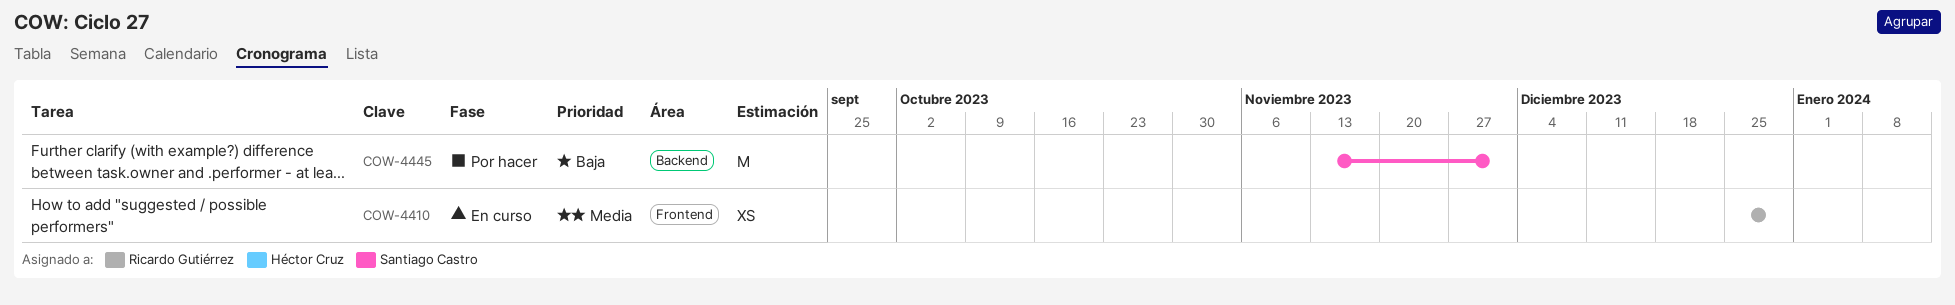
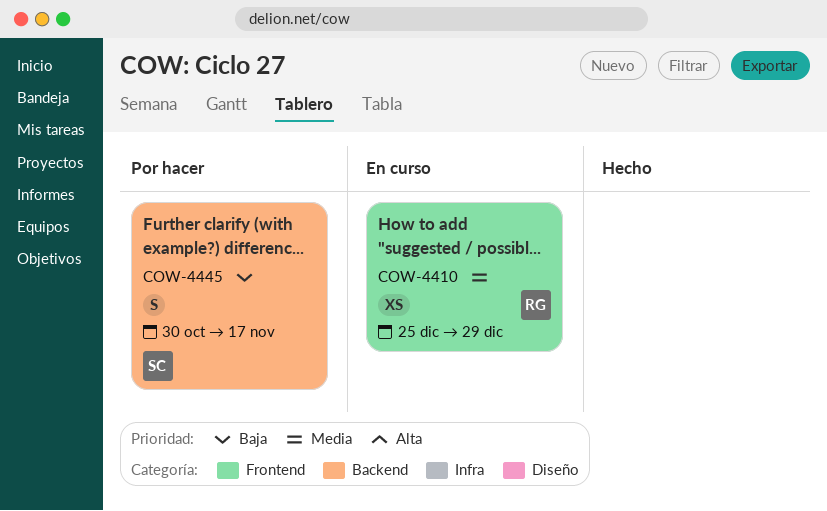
COW-4445, estimate: M -> S
COW-4445, start: Nov 13 -> Oct 30
COW-4445, due: Dec 1 -> Nov 17

